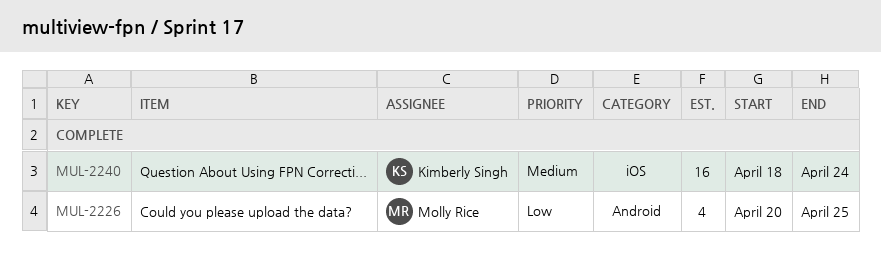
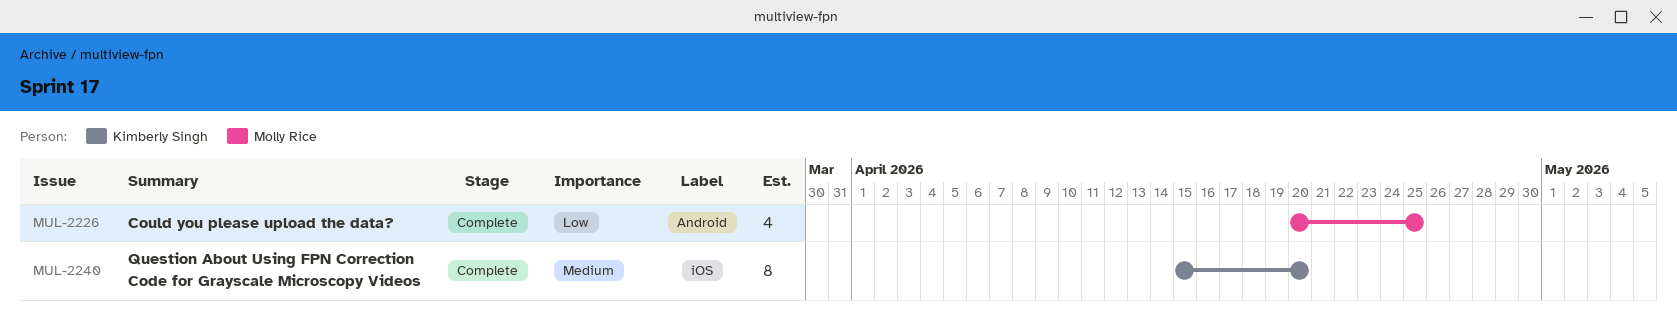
MUL-2240, estimate: 16 -> 8
MUL-2240, start: Apr 18 -> Apr 15
MUL-2240, due: Apr 24 -> Apr 20

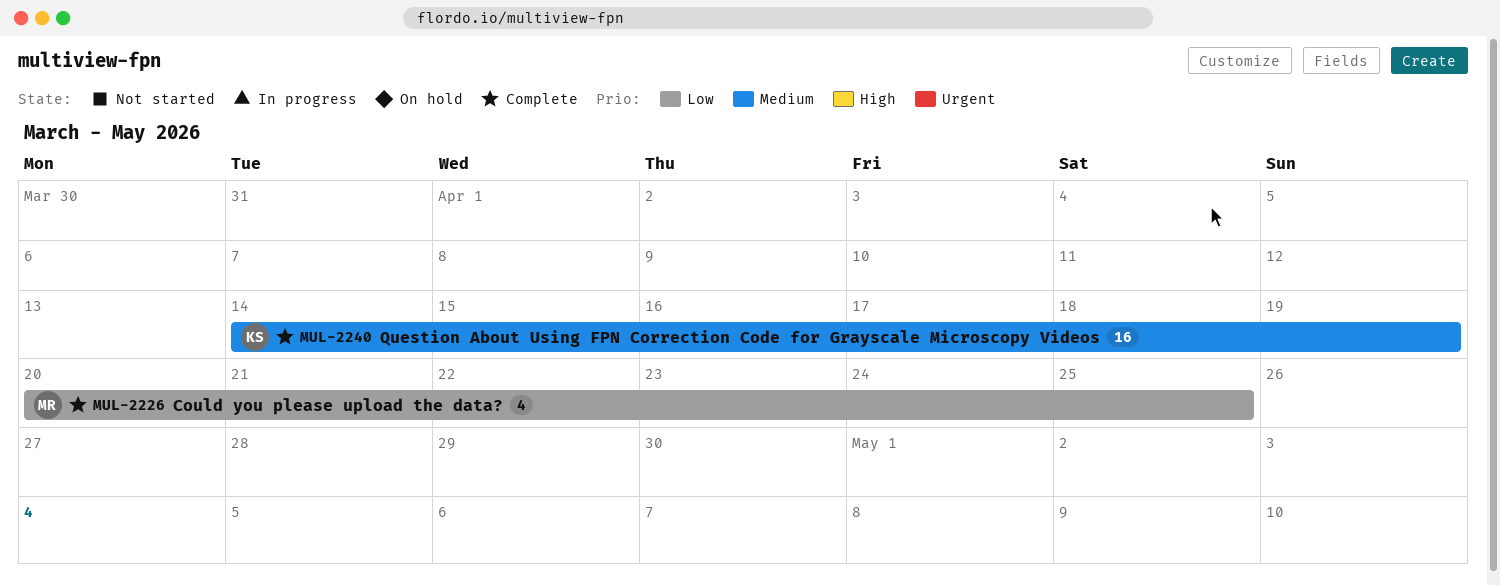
MUL-2240, estimate: 8 -> 16
MUL-2240, start: Apr 15 -> Apr 14
MUL-2240, due: Apr 20 -> Apr 19

